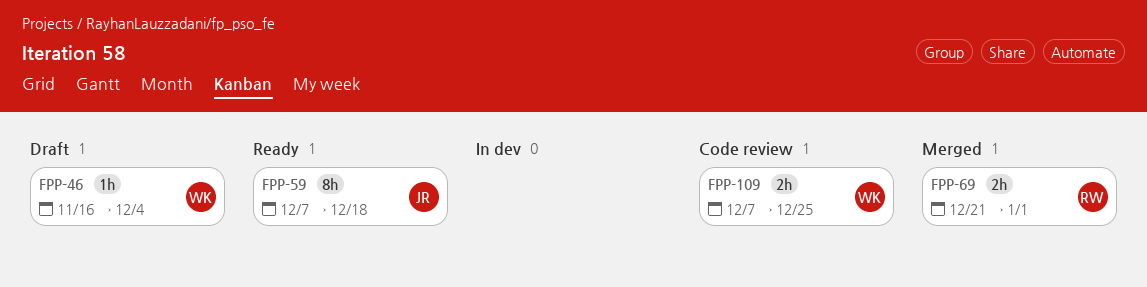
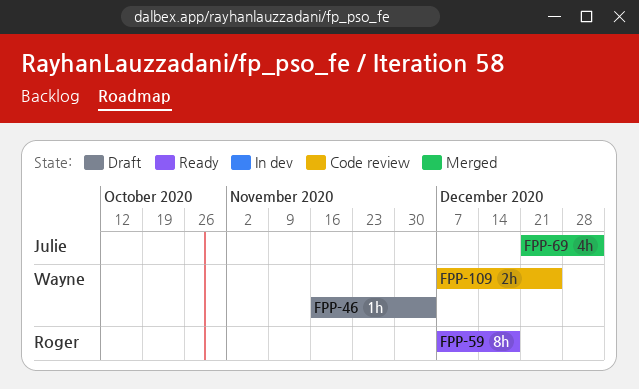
FPP-59, owner: Julie -> Roger
FPP-69, owner: Roger -> Julie
FPP-69, estimate: 2h -> 4h

